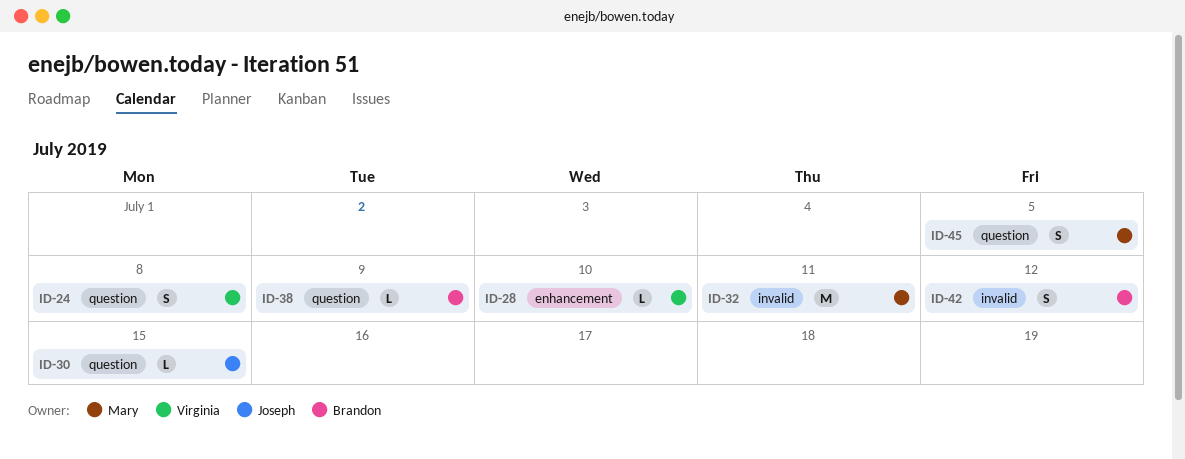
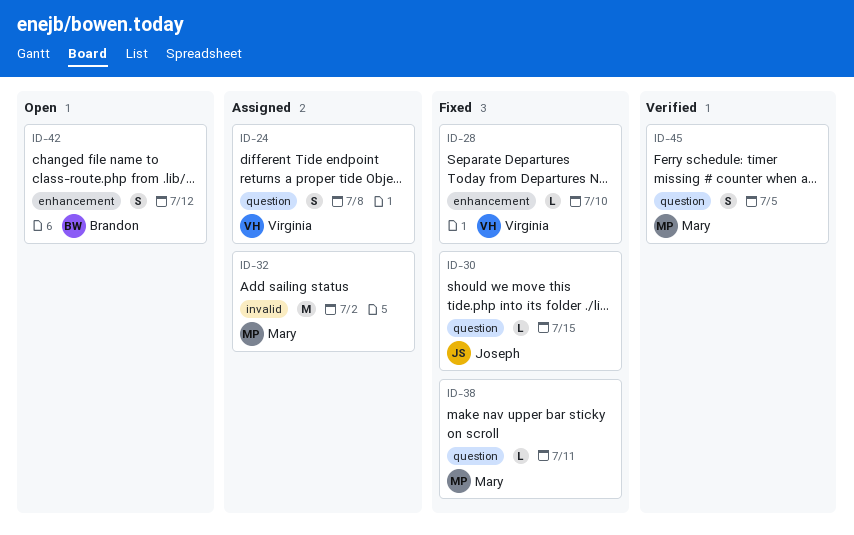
ID-32, due: Jul 11 -> Jul 2
ID-38, owner: Brandon -> Mary
ID-38, due: Jul 9 -> Jul 11
ID-42, label: invalid -> enhancement

